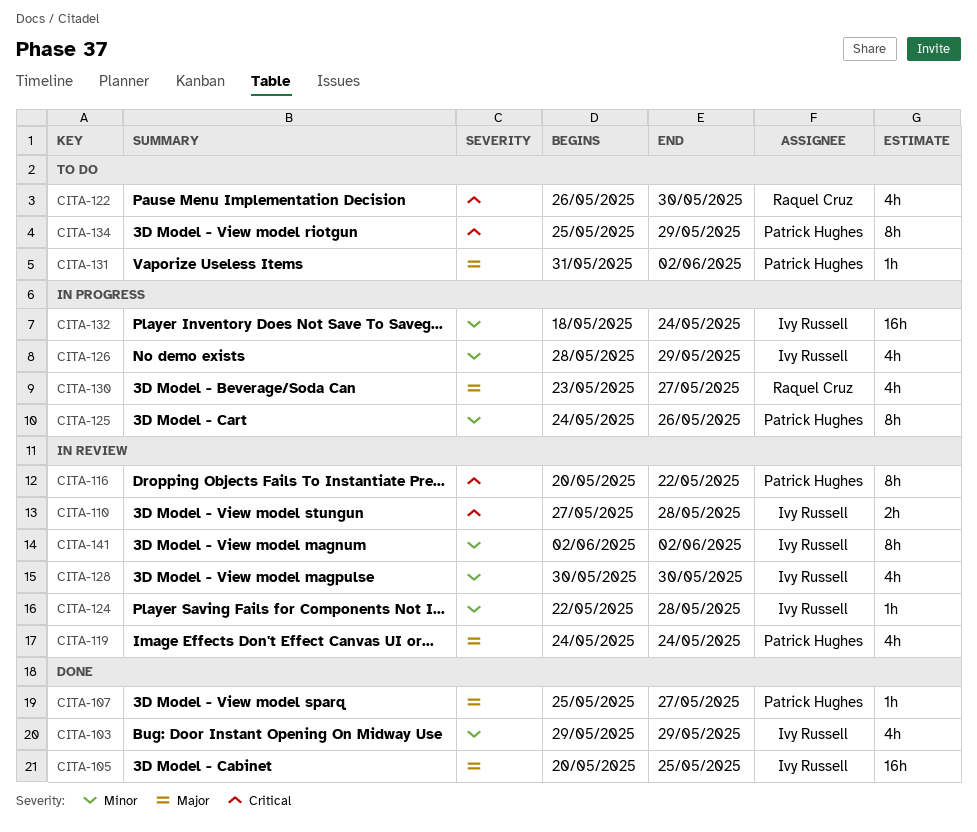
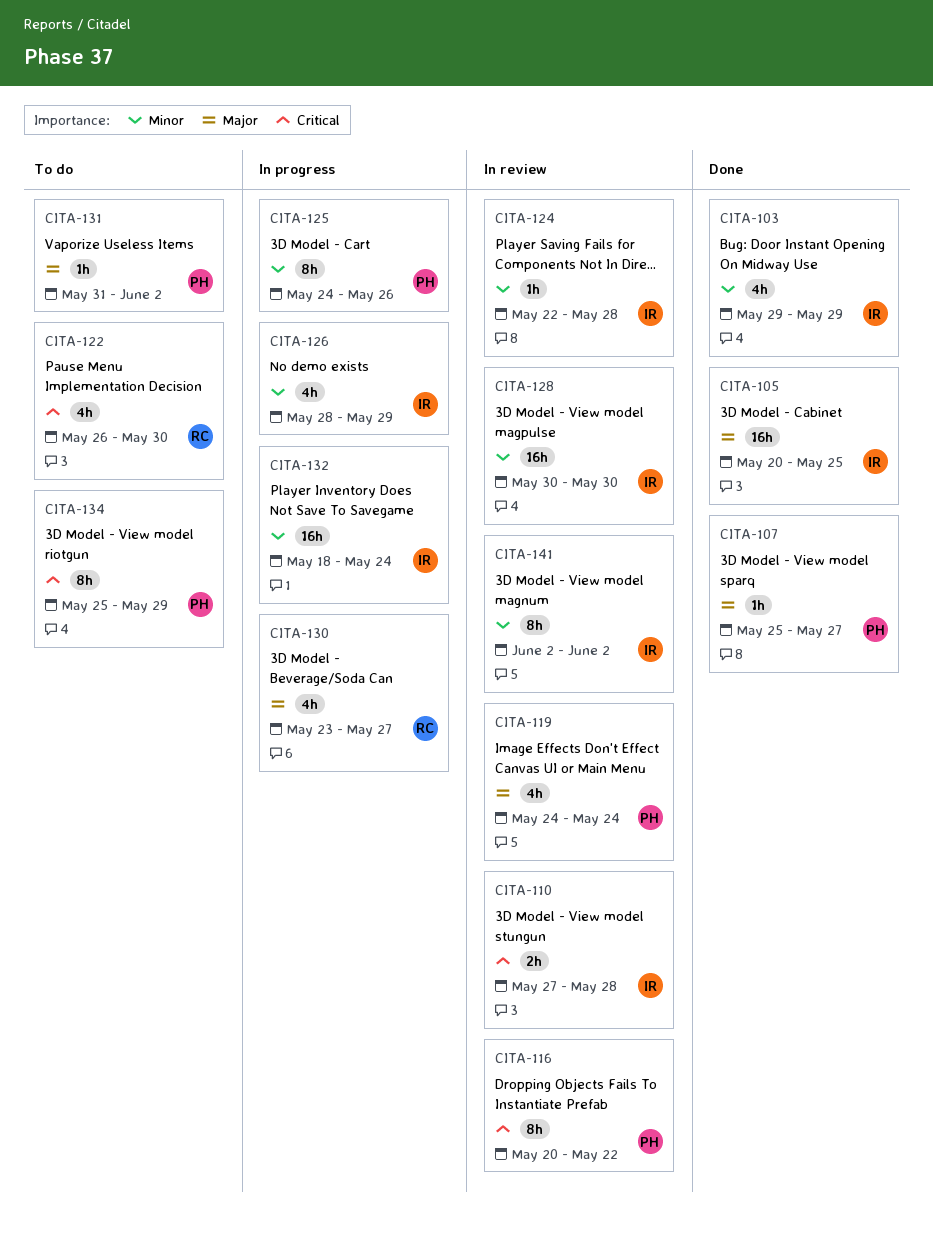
CITA-128, estimate: 4h -> 16h

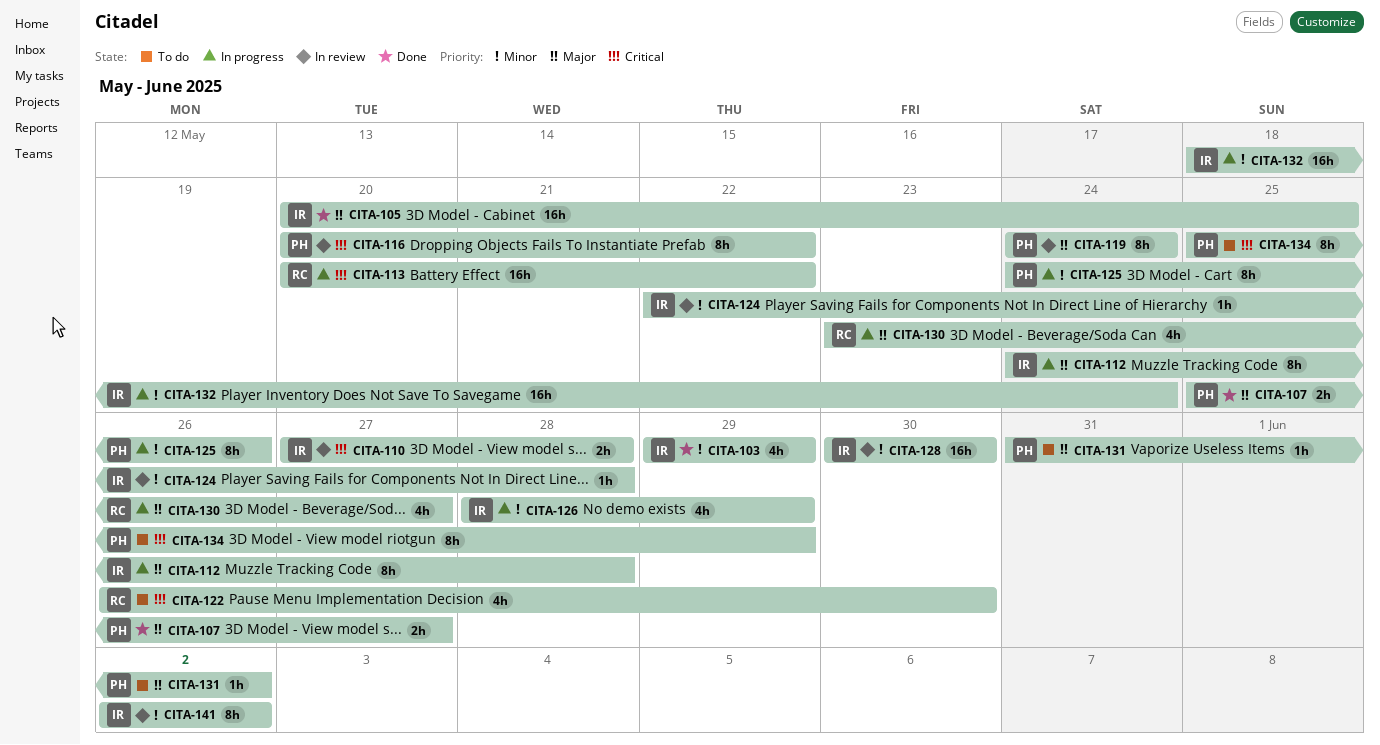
CITA-107, estimate: 1h -> 2h
CITA-112: none -> present
CITA-113: none -> present
CITA-119, estimate: 4h -> 8h

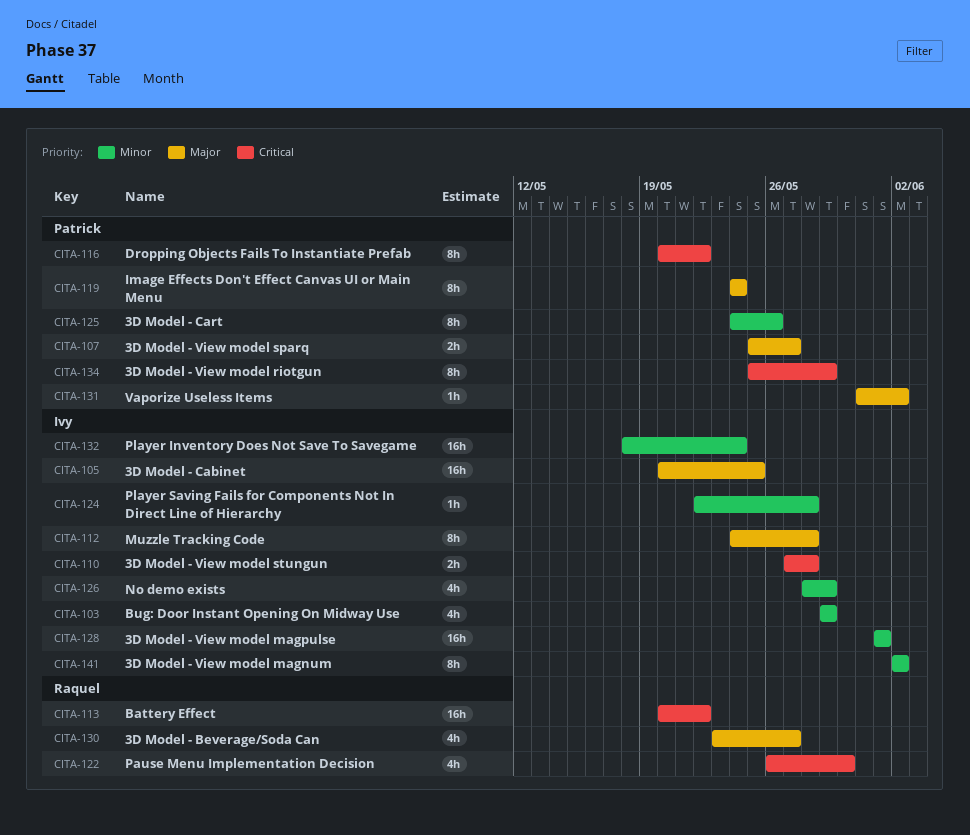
CITA-128, start: May 30 -> Jun 1
CITA-128, due: May 30 -> Jun 1

